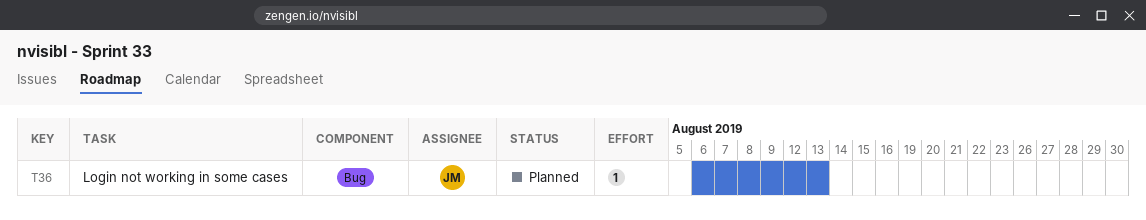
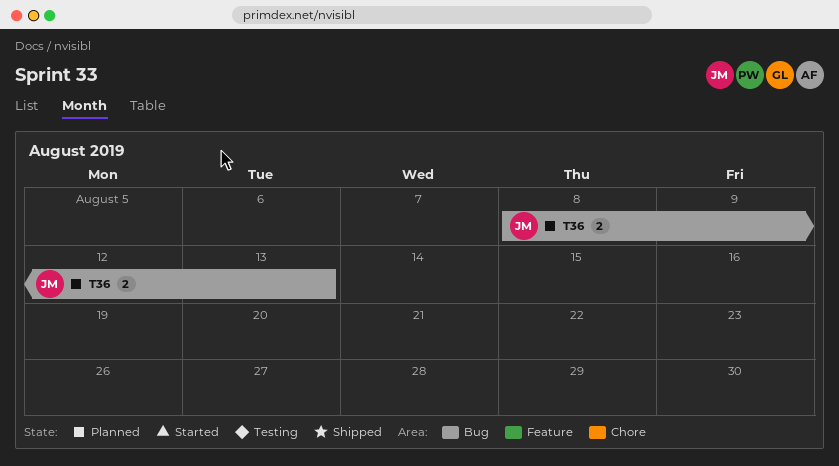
T36, estimate: 1 -> 2
T36, start: Aug 6 -> Aug 8

